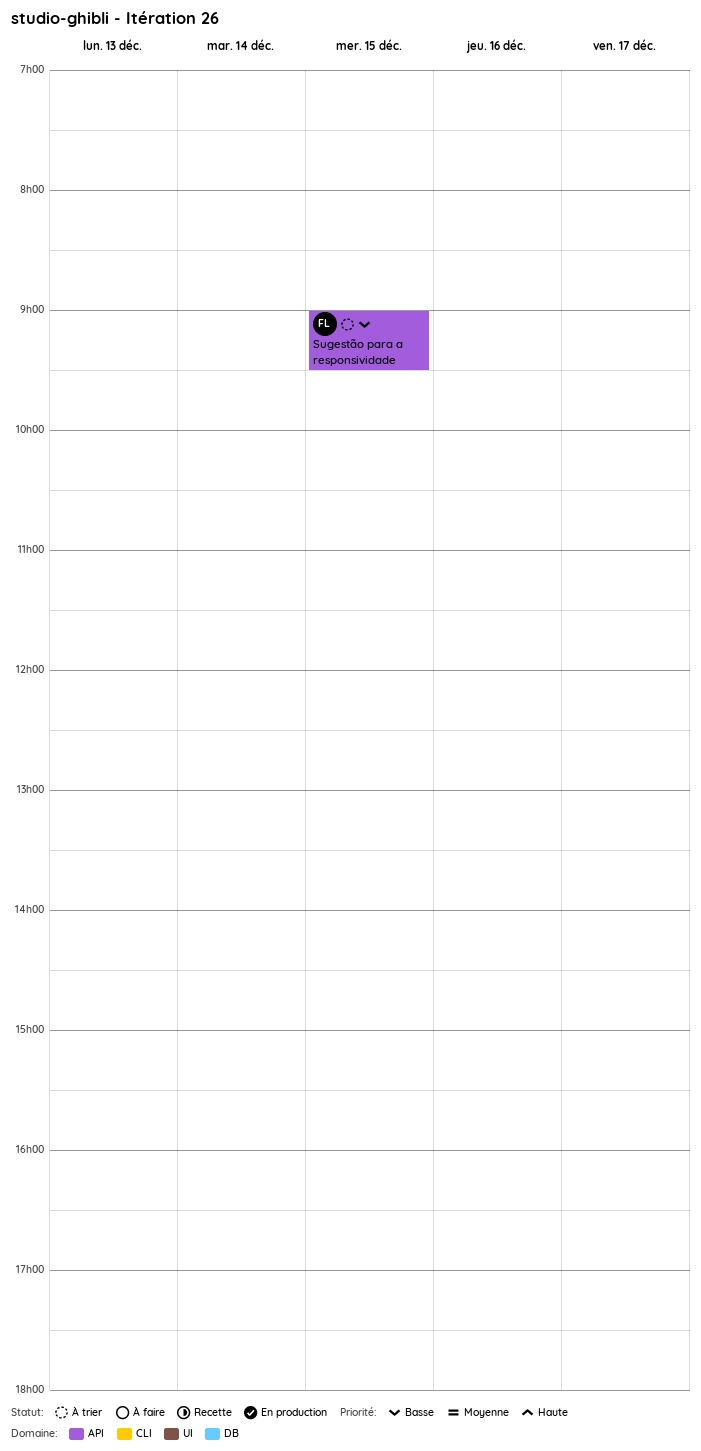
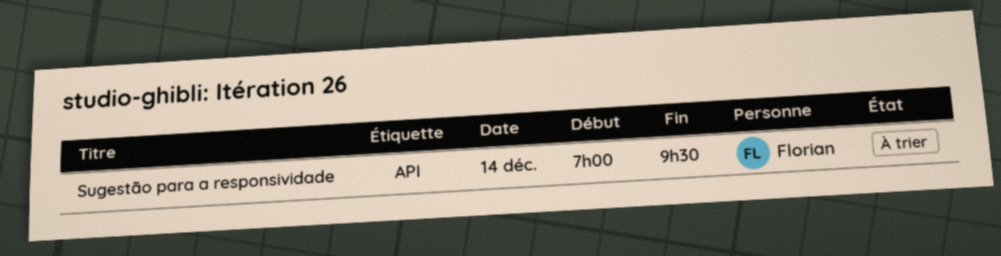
Sugestão para a responsividade, day: Dec 15 -> Dec 14
Sugestão para a responsividade, begins: 09:00 -> 07:00

